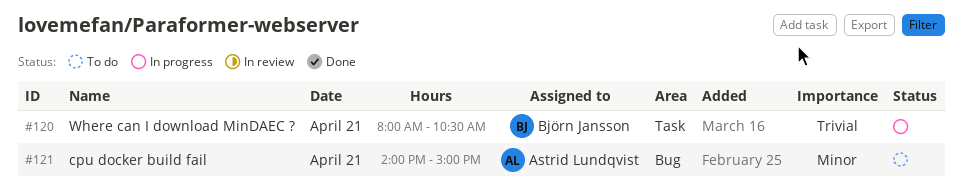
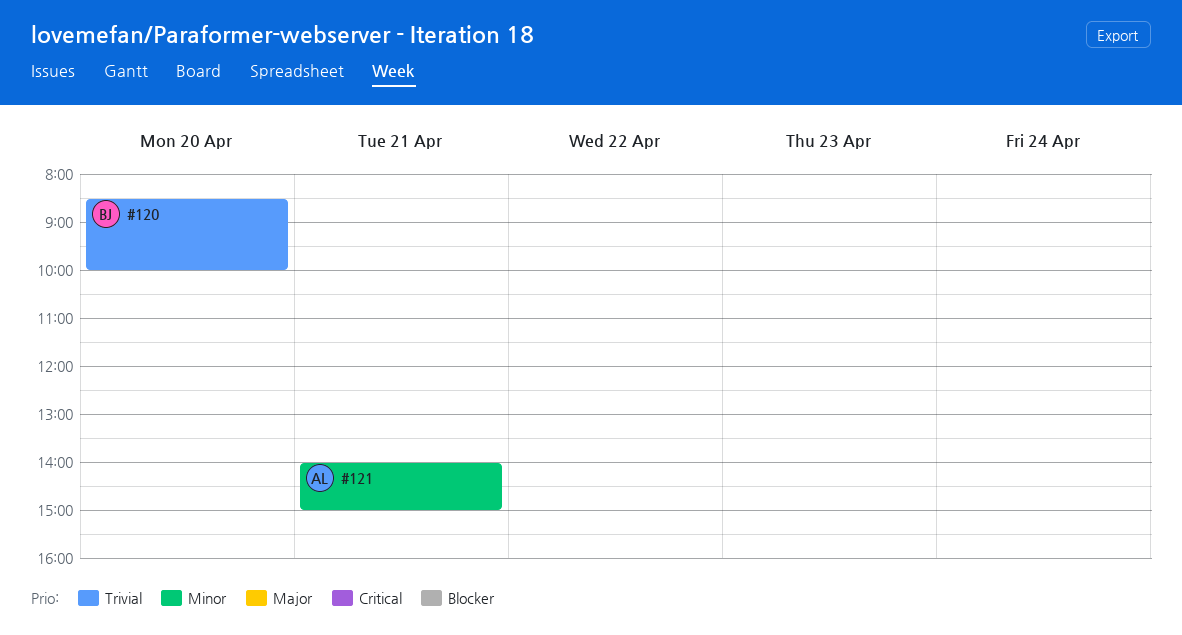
#120, day: Apr 21 -> Apr 20
#120, begins: 08:00 -> 08:30
#120, ends: 10:30 -> 10:00

